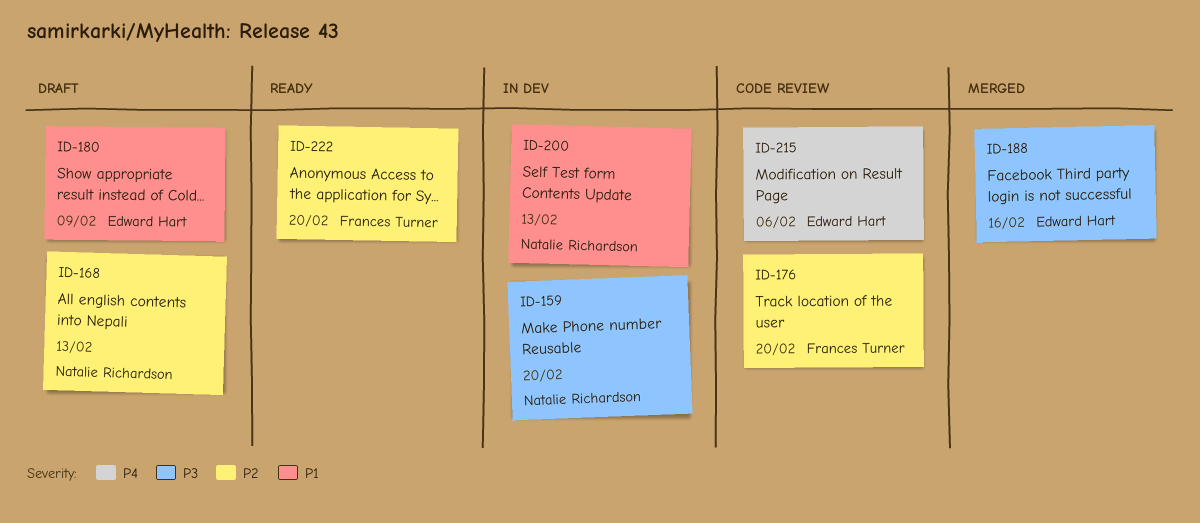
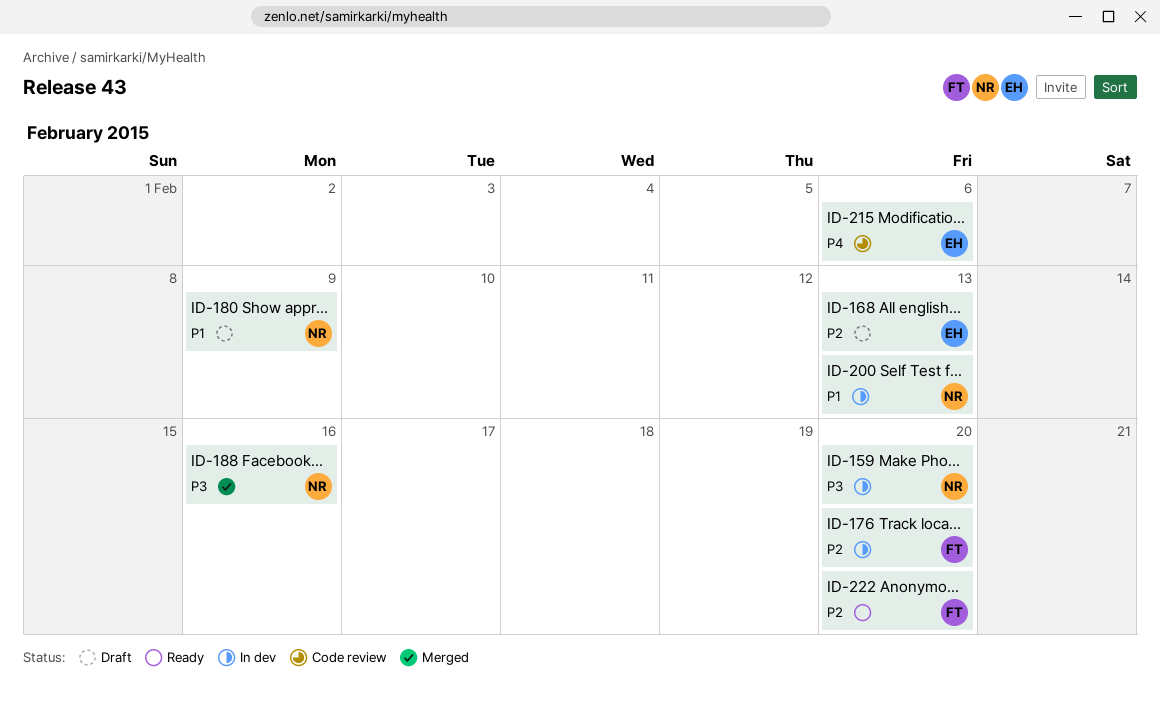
ID-168, owner: Natalie Richardson -> Edward Hart
ID-176, status: Code review -> In dev
ID-180, owner: Edward Hart -> Natalie Richardson
ID-188, owner: Edward Hart -> Natalie Richardson

